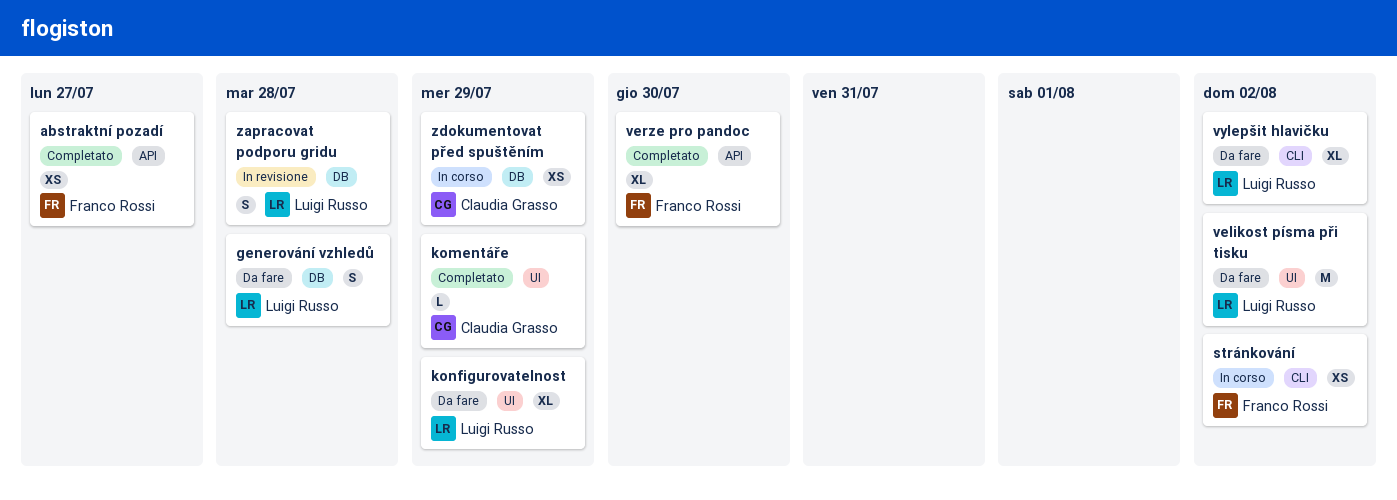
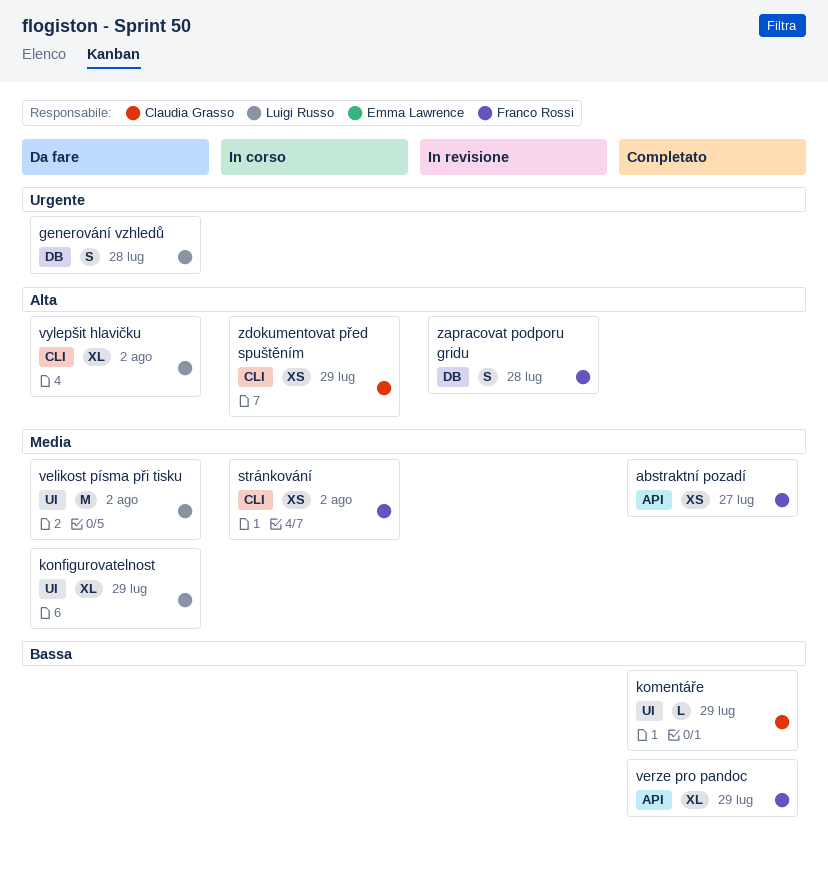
verze pro pandoc, due: Jul 30 -> Jul 29
zapracovat podporu gridu, owner: Luigi Russo -> Franco Rossi
zdokumentovat před spuštěním, label: DB -> CLI

